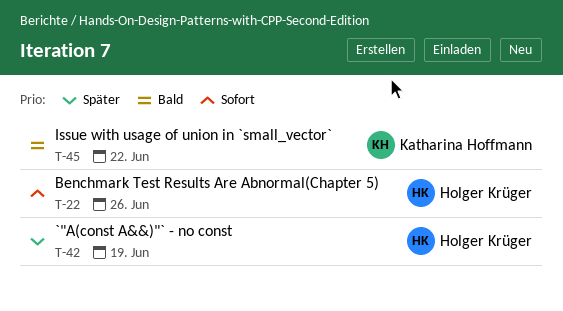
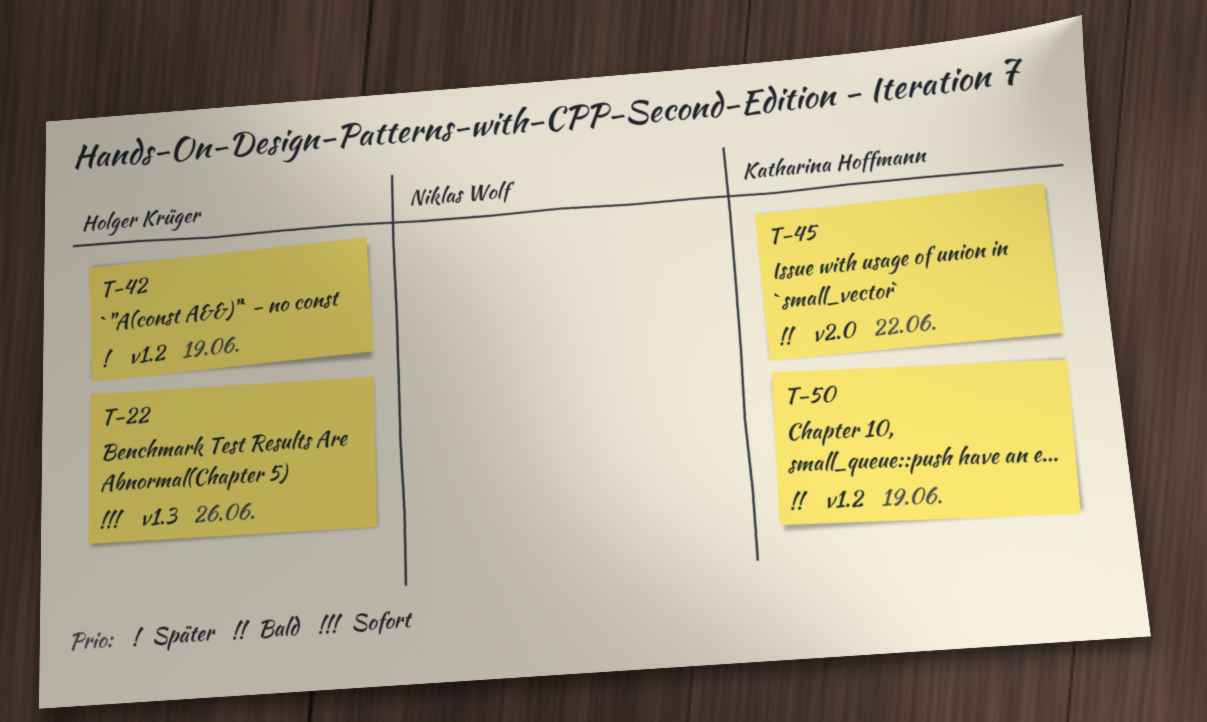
T-50: none -> present

